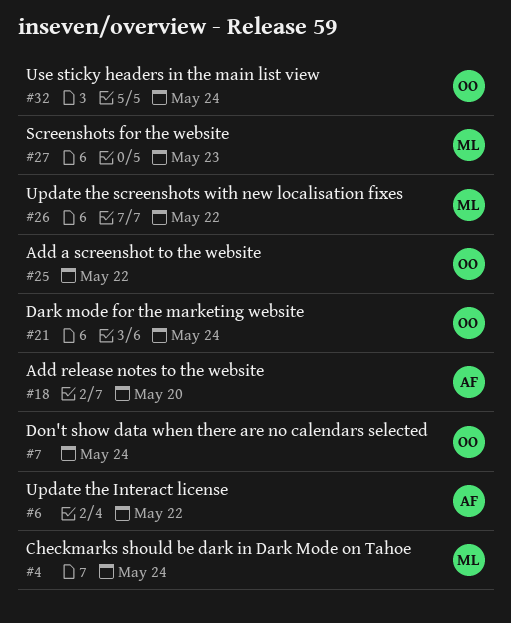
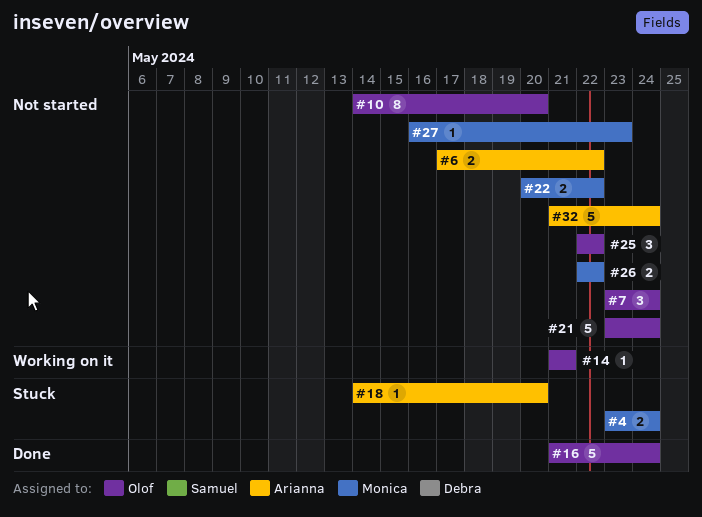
#10: none -> present
#14: none -> present
#16: none -> present
#22: none -> present
#32, owner: Olof -> Arianna

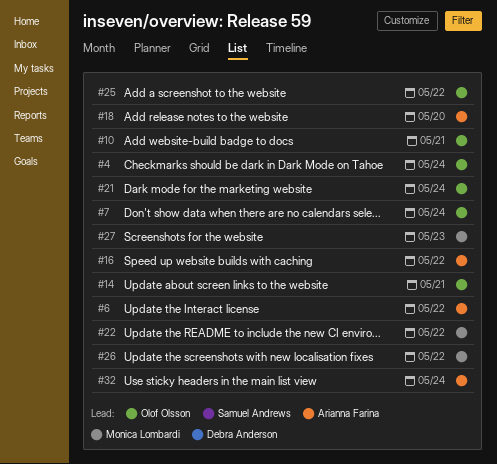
#4, owner: Monica Lombardi -> Olof Olsson
#10, due: May 20 -> May 21
#16, owner: Olof Olsson -> Arianna Farina
#16, due: May 24 -> May 22

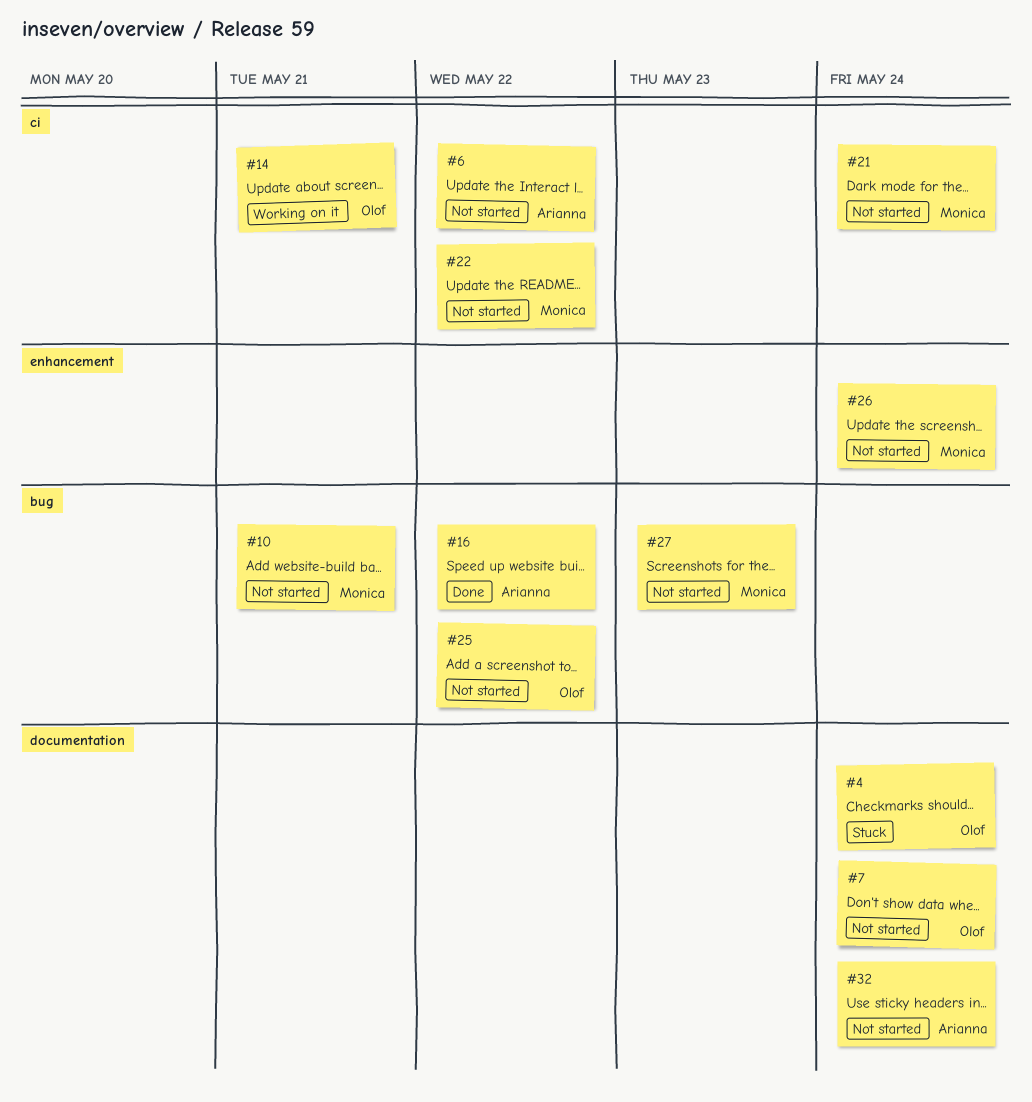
#10, owner: Olof Olsson -> Monica Lombardi
#18: present -> none
#21, owner: Olof Olsson -> Monica Lombardi
#26, due: May 22 -> May 24

